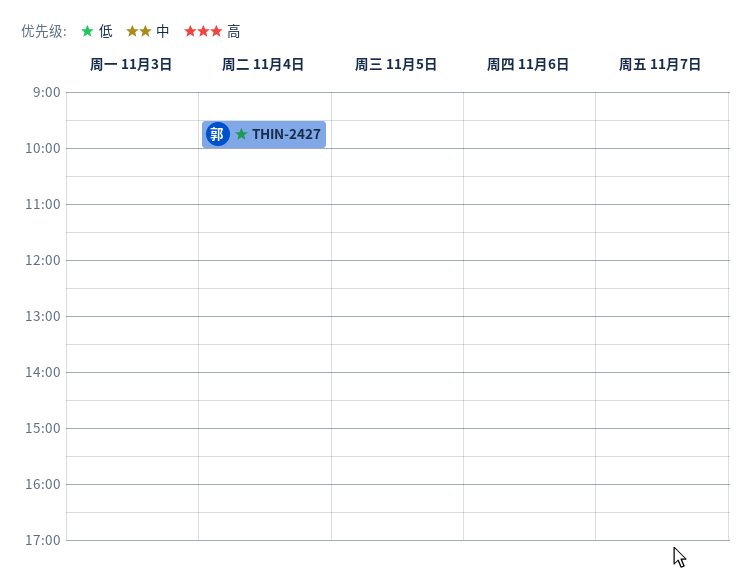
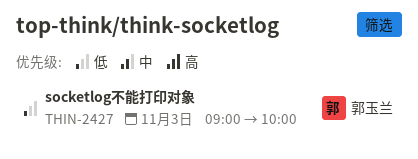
THIN-2427, day: Nov 4 -> Nov 3
THIN-2427, begins: 09:30 -> 09:00

